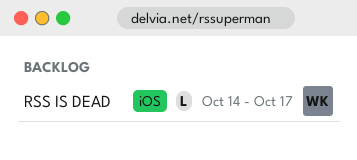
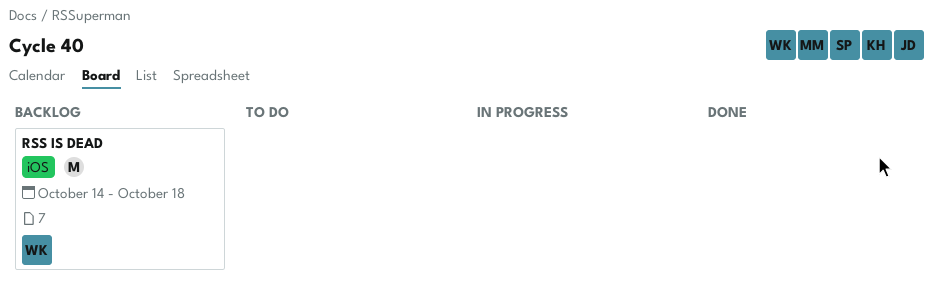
RSS IS DEAD, estimate: L -> M
RSS IS DEAD, due: Oct 17 -> Oct 18

